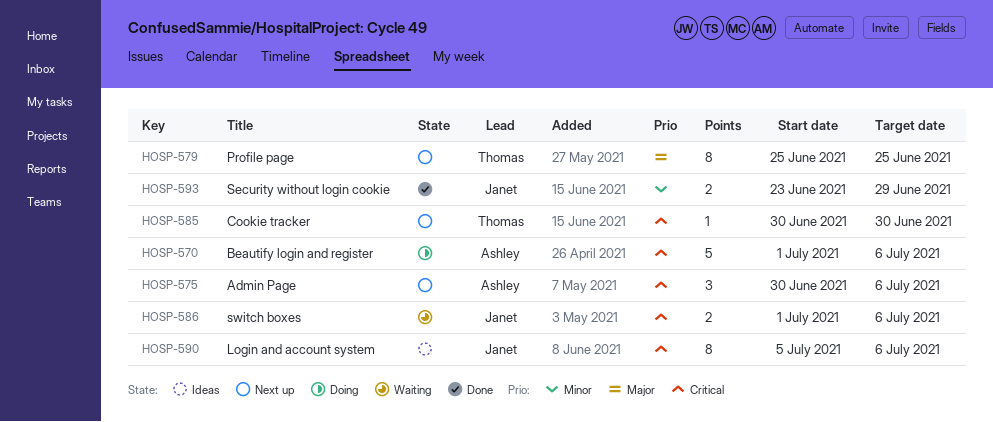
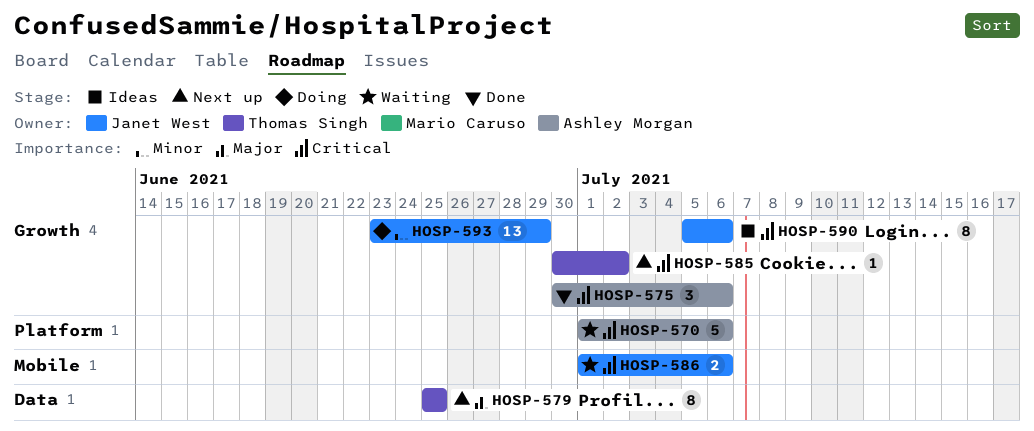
HOSP-570, status: Doing -> Waiting
HOSP-575, status: Next up -> Done
HOSP-585, due: Jun 30 -> Jul 2
HOSP-593, status: Done -> Doing
HOSP-593, estimate: 2 -> 13

